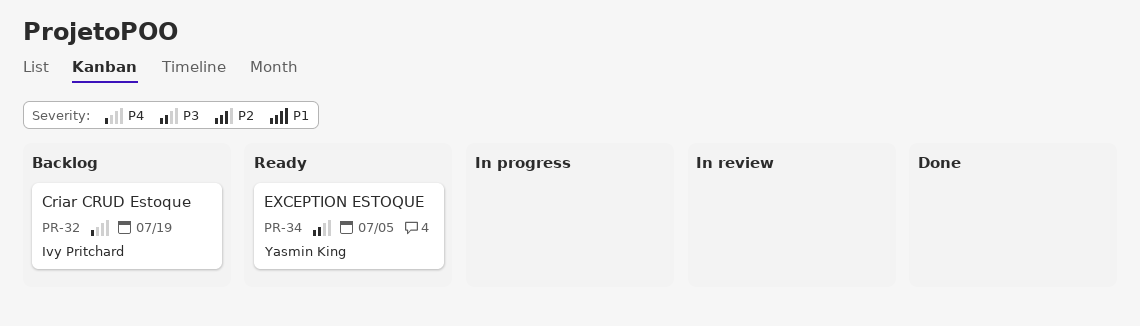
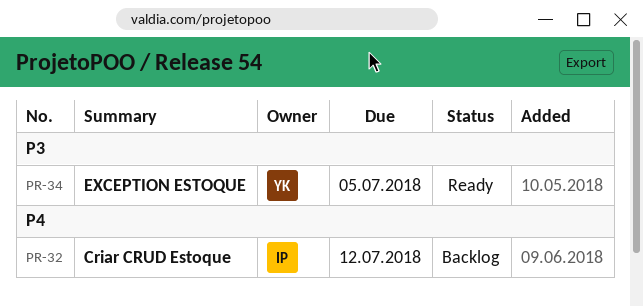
PR-32, due: Jul 19 -> Jul 12

